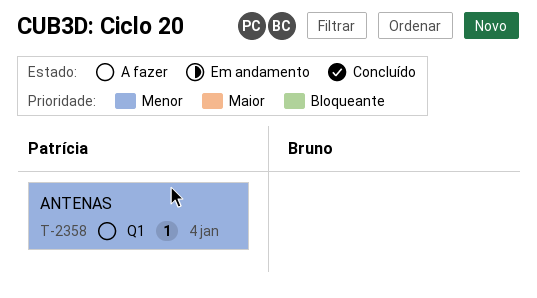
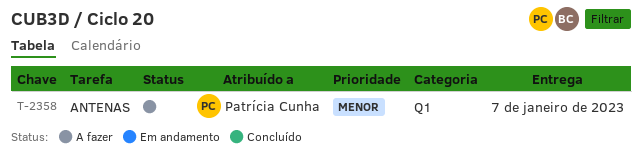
T-2358, due: Jan 4 -> Jan 7

